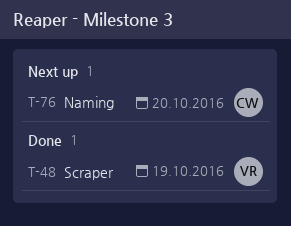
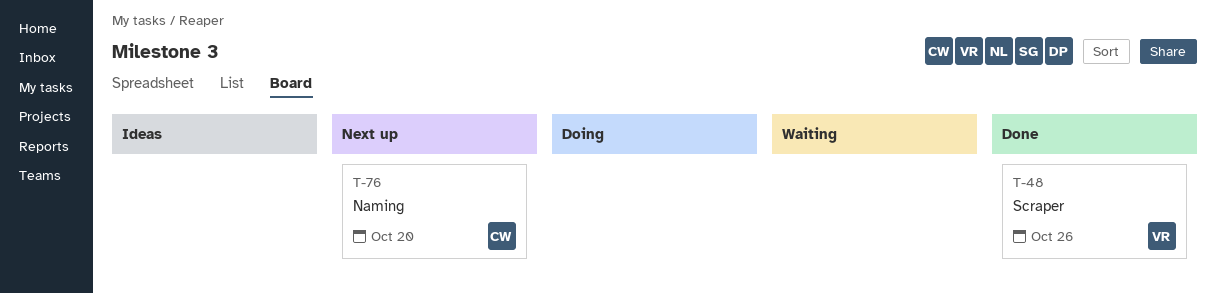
T-48, due: Oct 19 -> Oct 26

